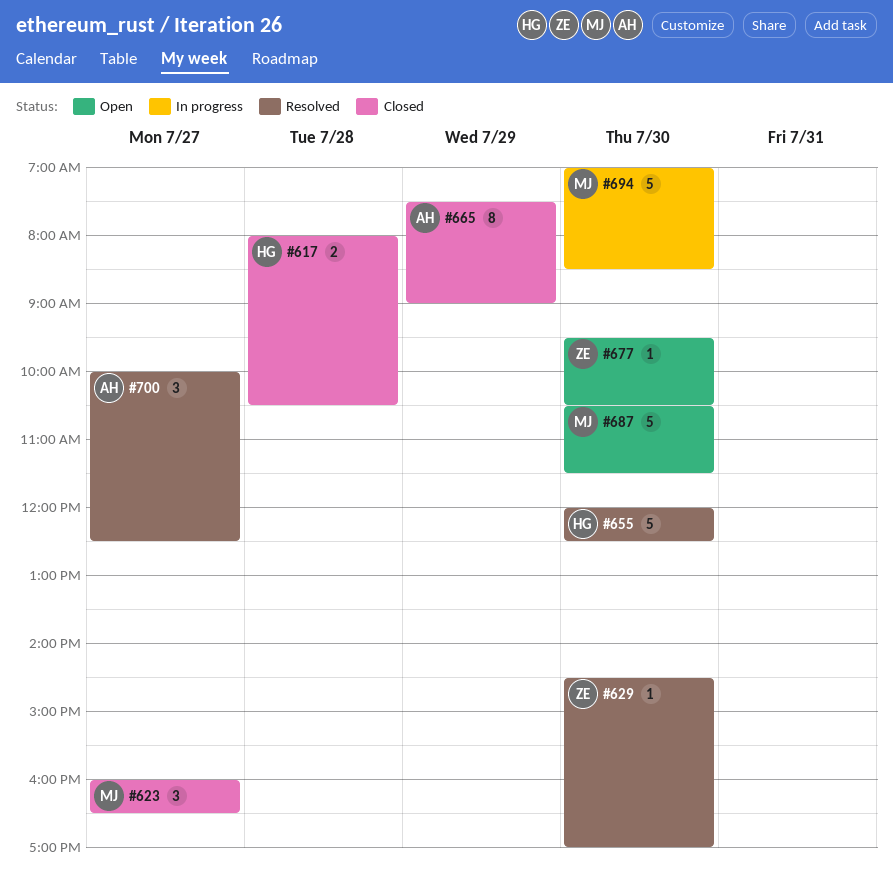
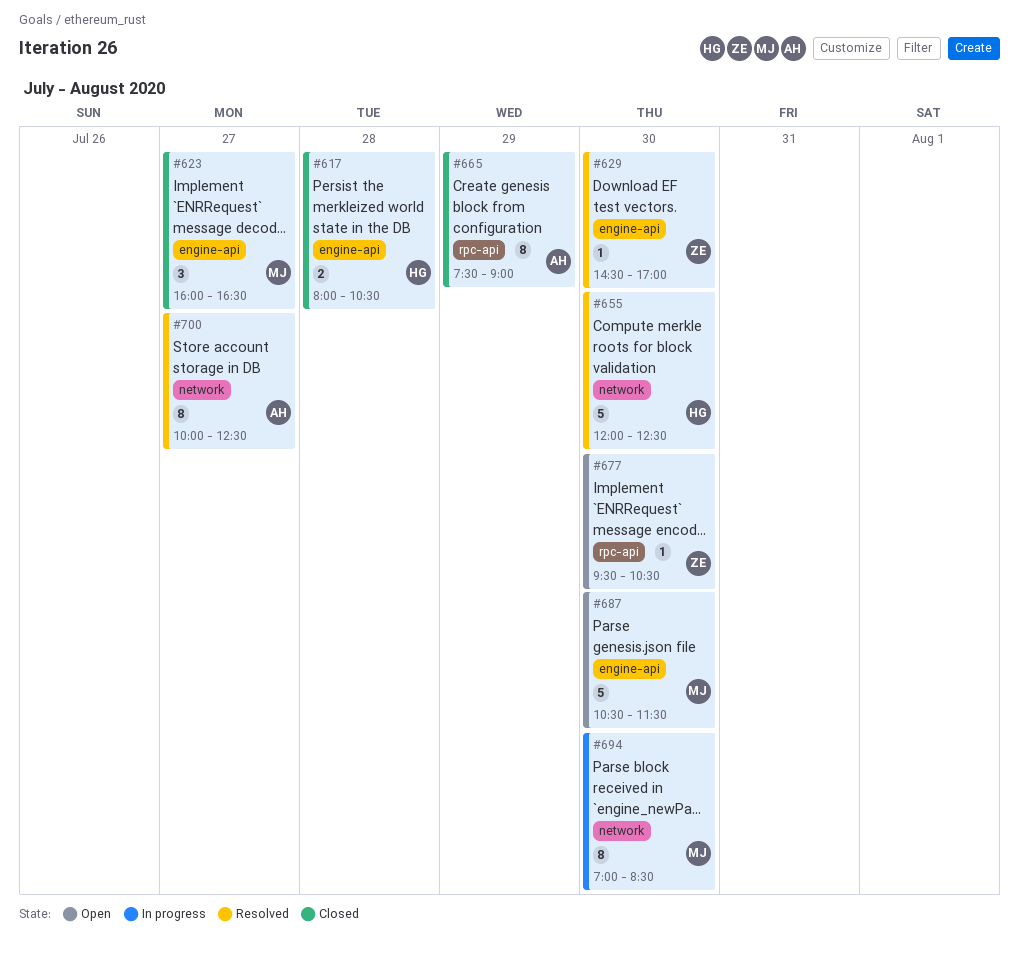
#694, estimate: 5 -> 8
#700, estimate: 3 -> 8

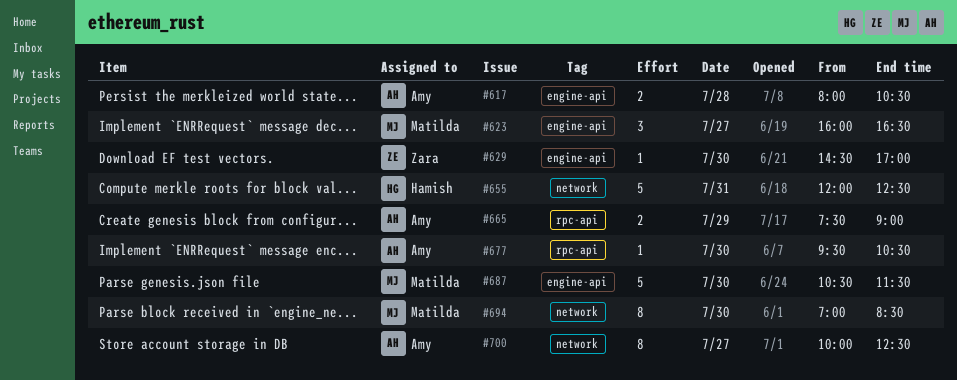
#617, owner: Hamish -> Amy
#655, day: Jul 30 -> Jul 31
#665, estimate: 8 -> 2
#677, owner: Zara -> Amy

